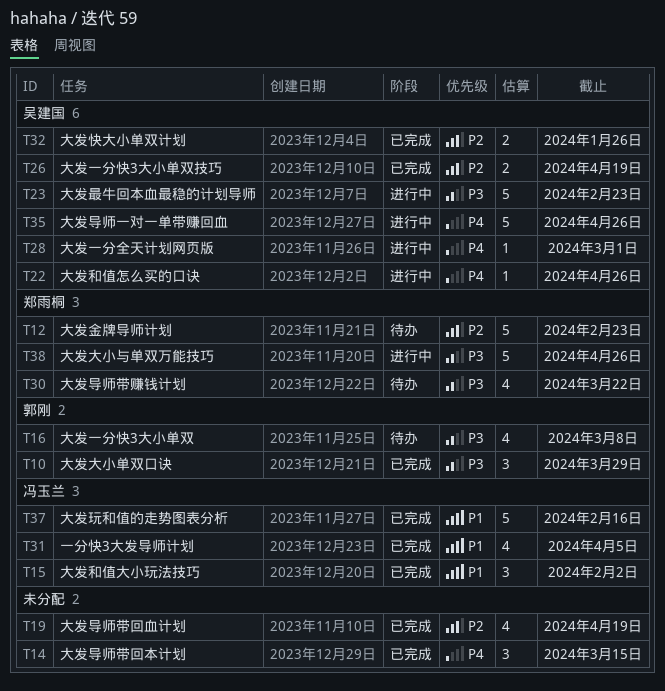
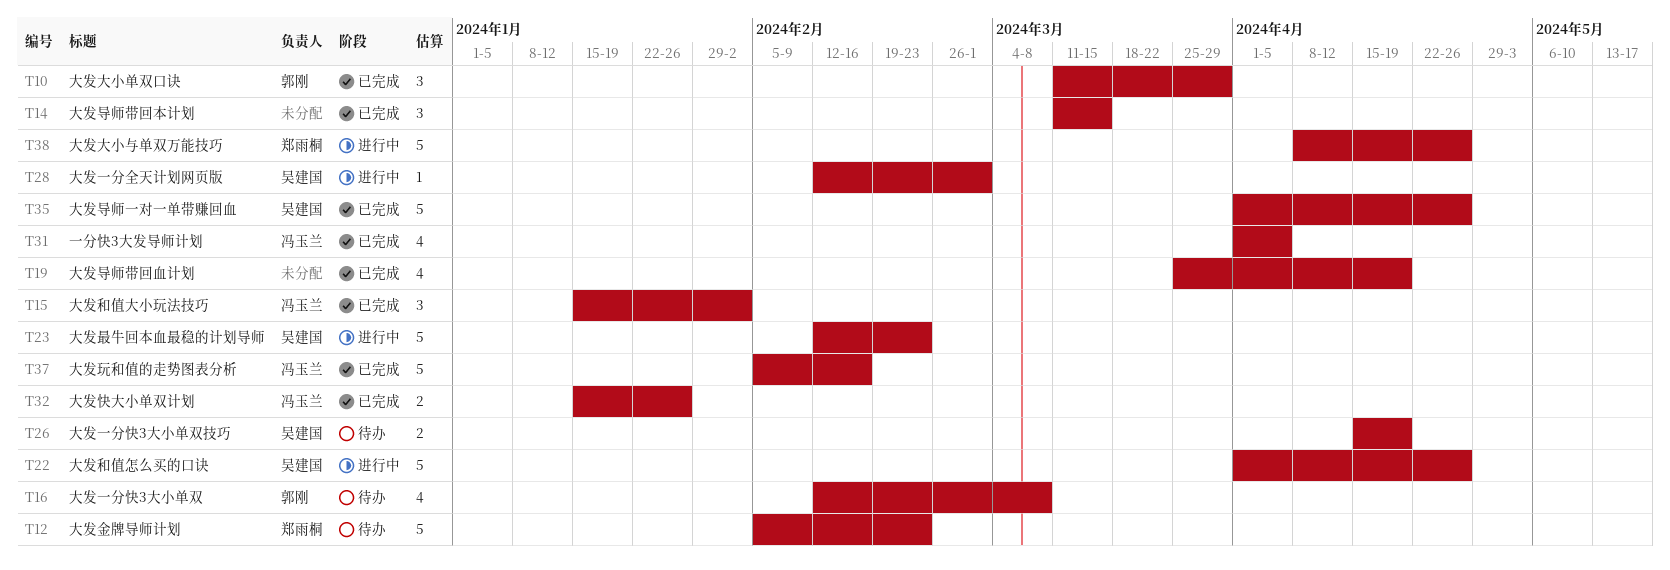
T22, estimate: 1 -> 5
T26, status: 已完成 -> 待办
T30: present -> none
T32, owner: 吴建国 -> 冯玉兰
T35, status: 进行中 -> 已完成

